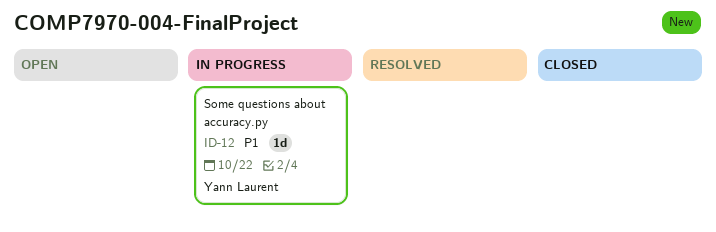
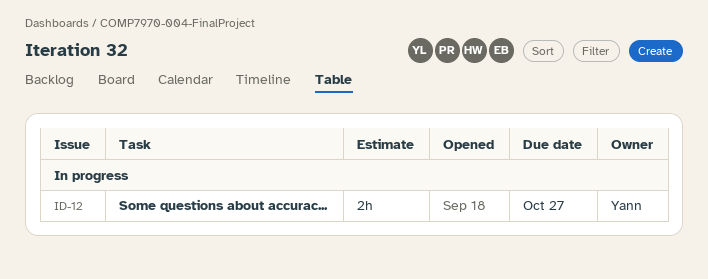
ID-12, estimate: 1d -> 2h
ID-12, due: Oct 22 -> Oct 27

